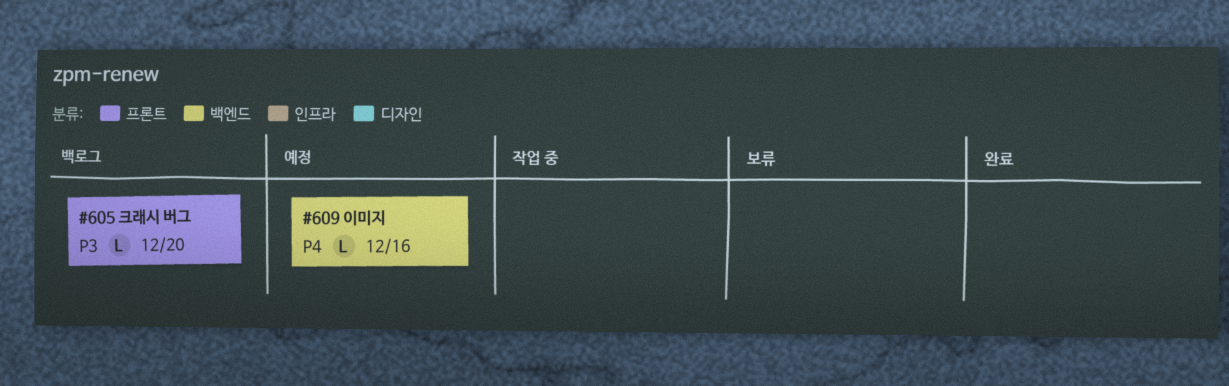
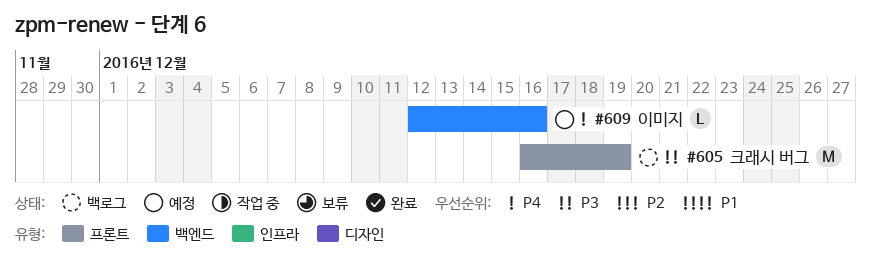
#605, estimate: L -> M
#605, due: Dec 20 -> Dec 19

